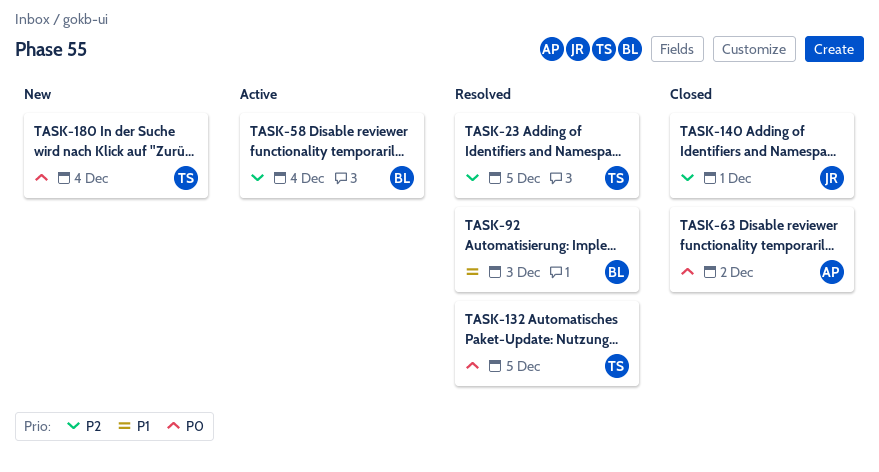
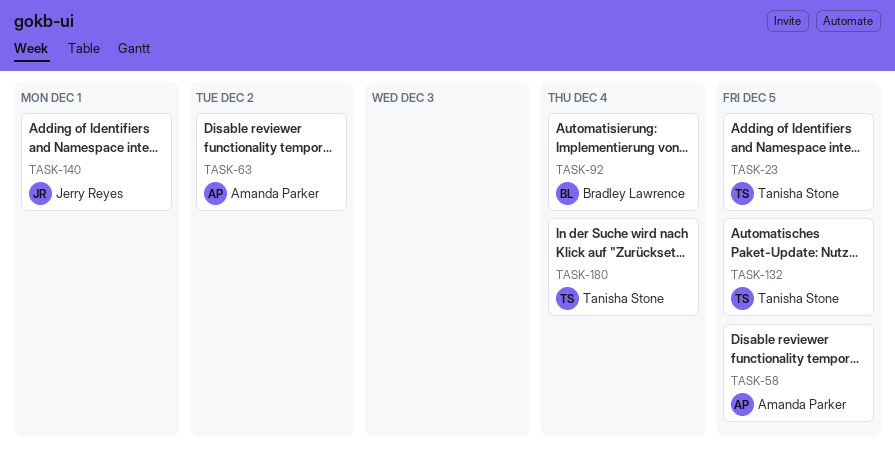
TASK-58, owner: Bradley Lawrence -> Amanda Parker
TASK-58, due: Dec 4 -> Dec 5
TASK-92, due: Dec 3 -> Dec 4

